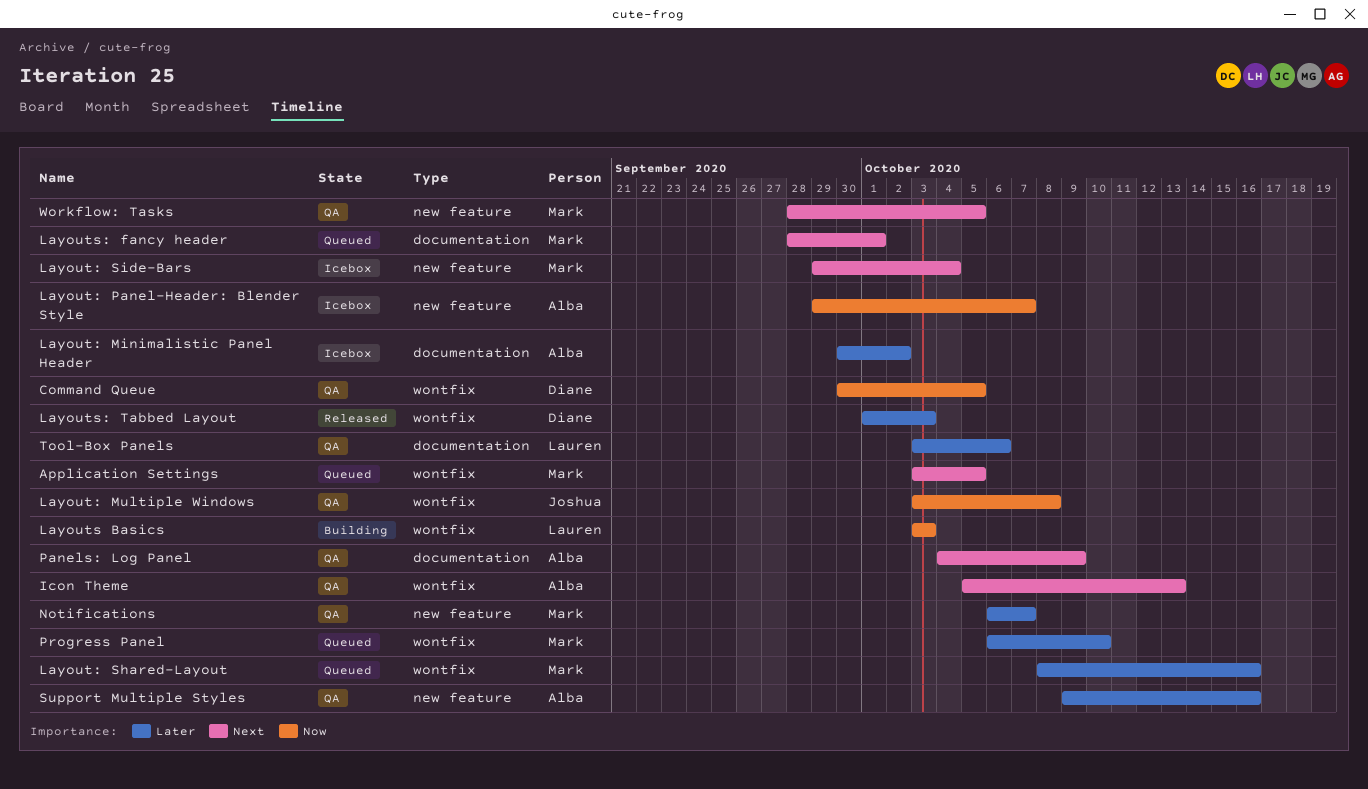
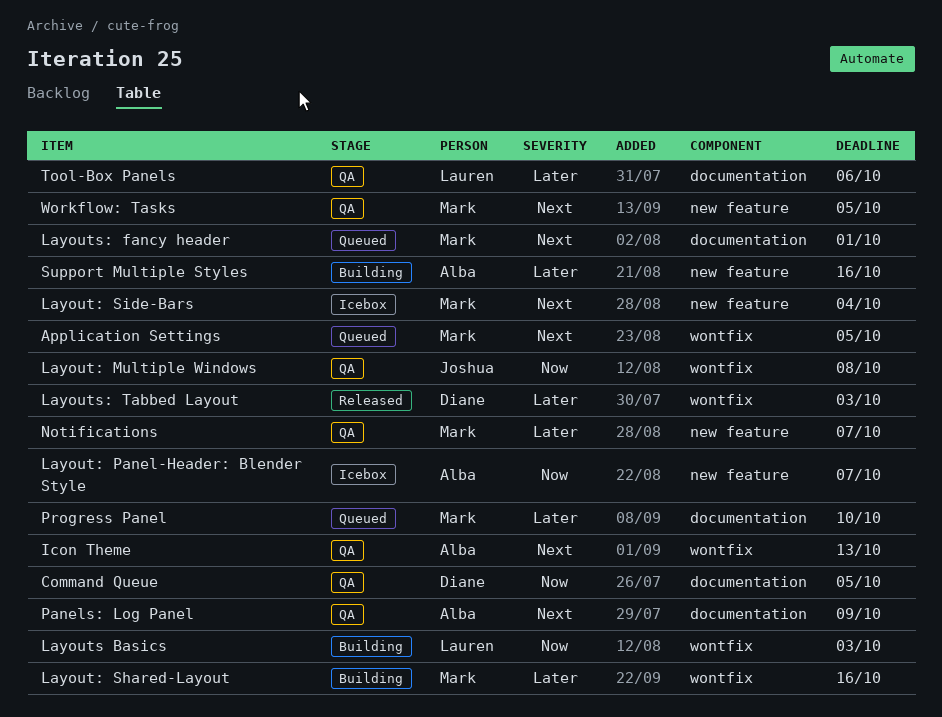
Command Queue, label: wontfix -> documentation
Layout: Minimalistic Panel Header: present -> none
Layout: Shared-Layout, status: Queued -> Building
Progress Panel, label: wontfix -> documentation
Support Multiple Styles, status: QA -> Building

